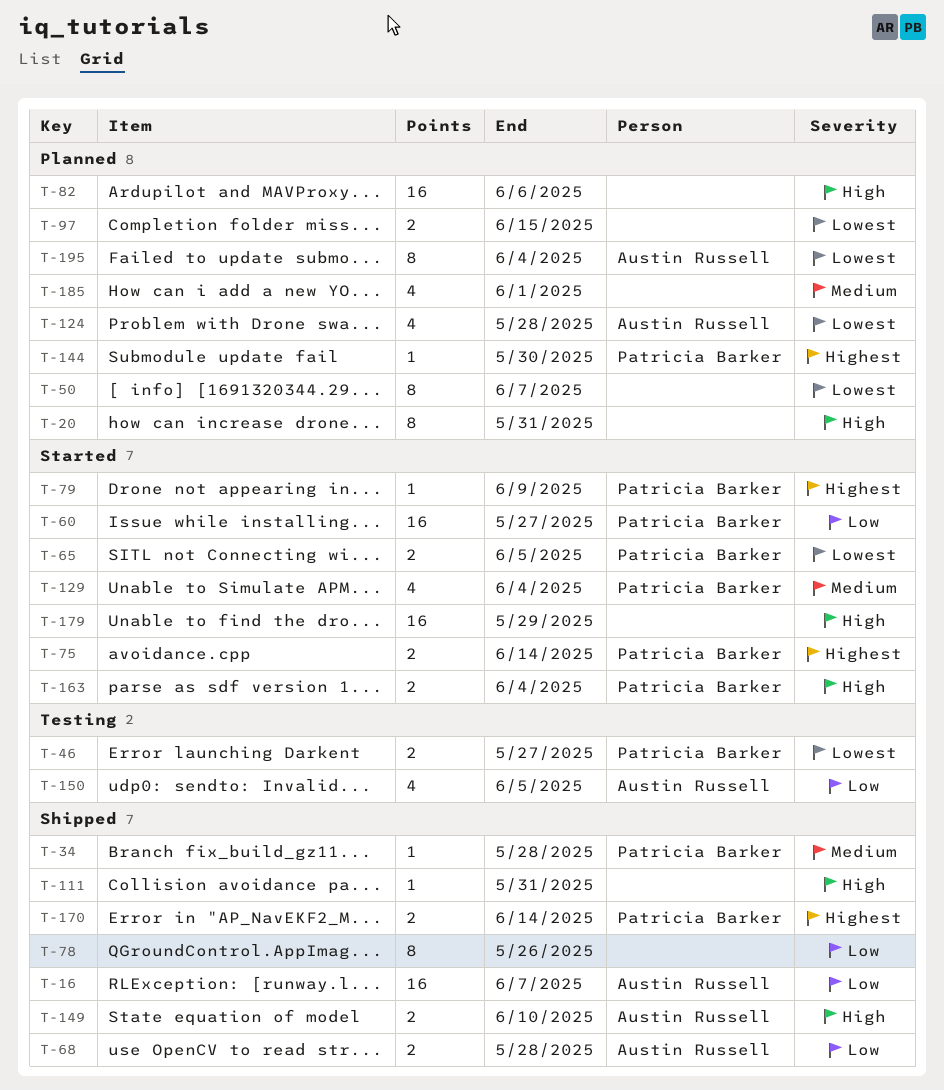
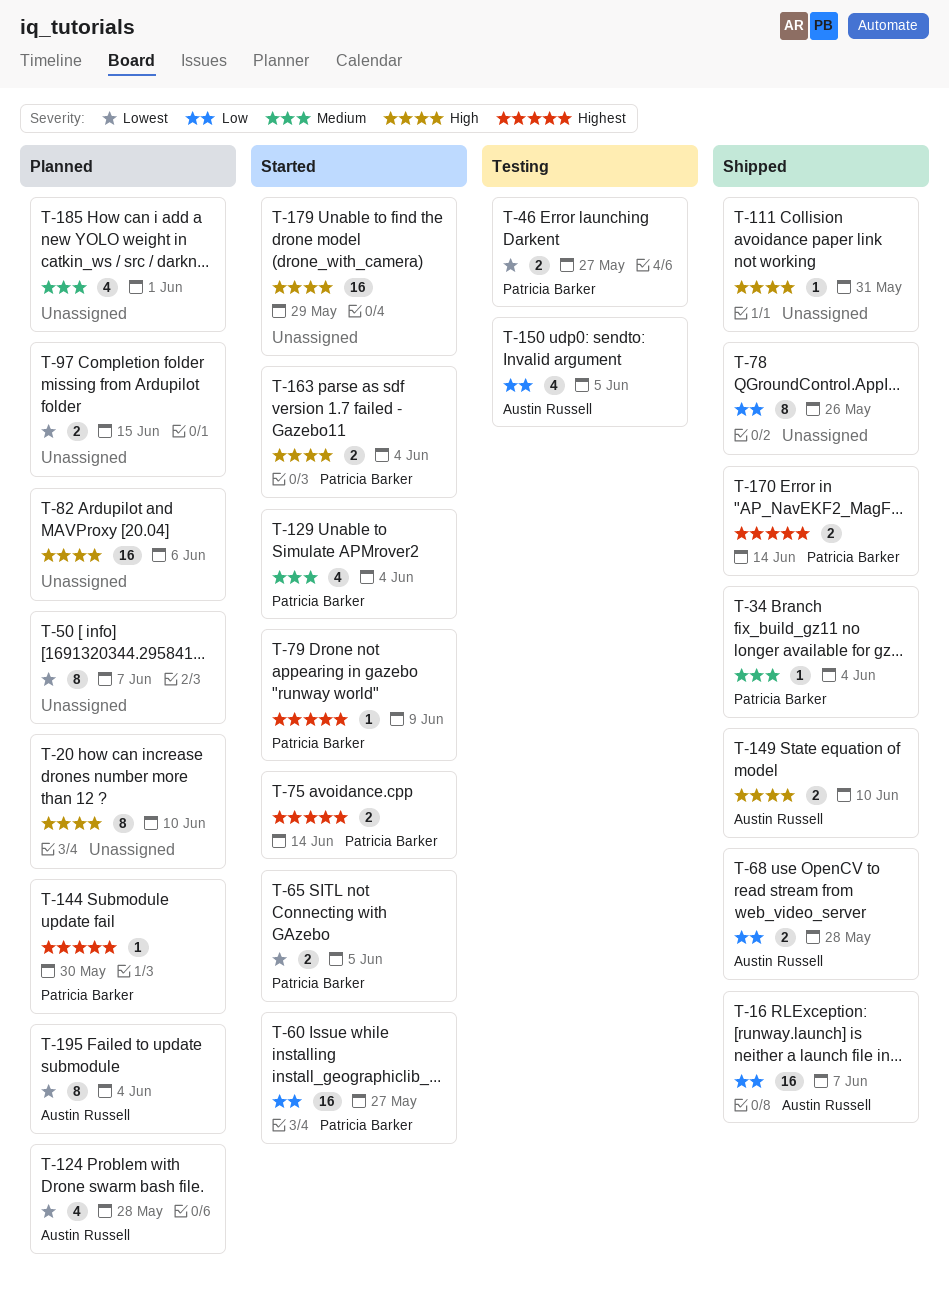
T-20, due: May 31 -> Jun 10
T-34, due: May 28 -> Jun 4

